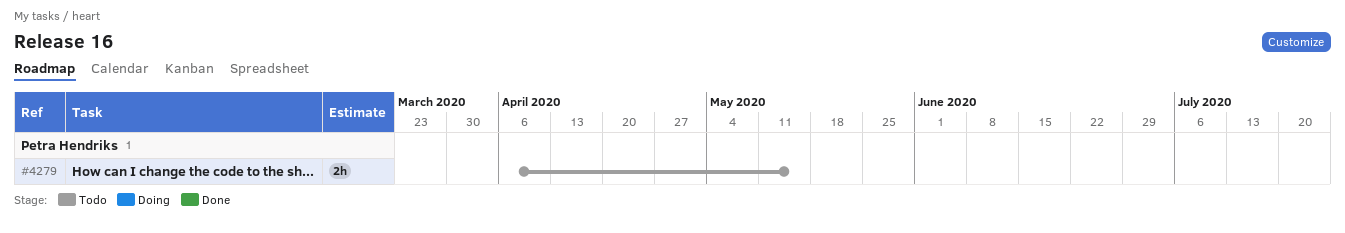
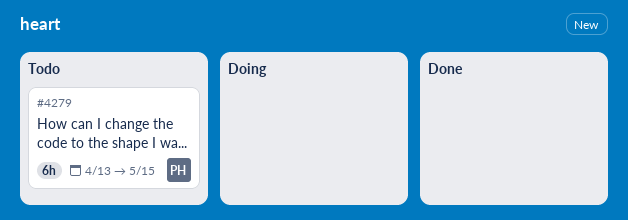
#4279, estimate: 2h -> 6h
#4279, start: Apr 6 -> Apr 13

